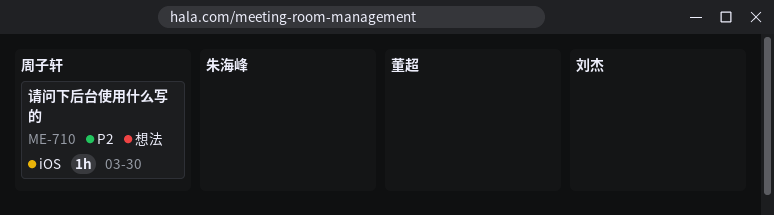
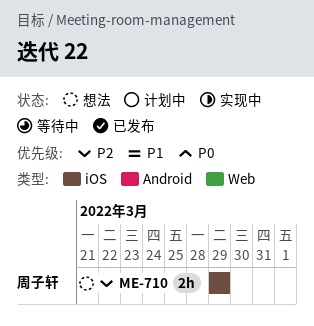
ME-710, estimate: 1h -> 2h
ME-710, due: Mar 30 -> Mar 29

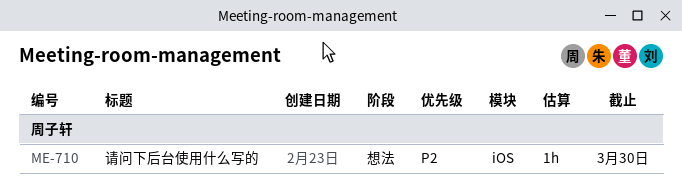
ME-710, estimate: 2h -> 1h
ME-710, due: Mar 29 -> Mar 30

